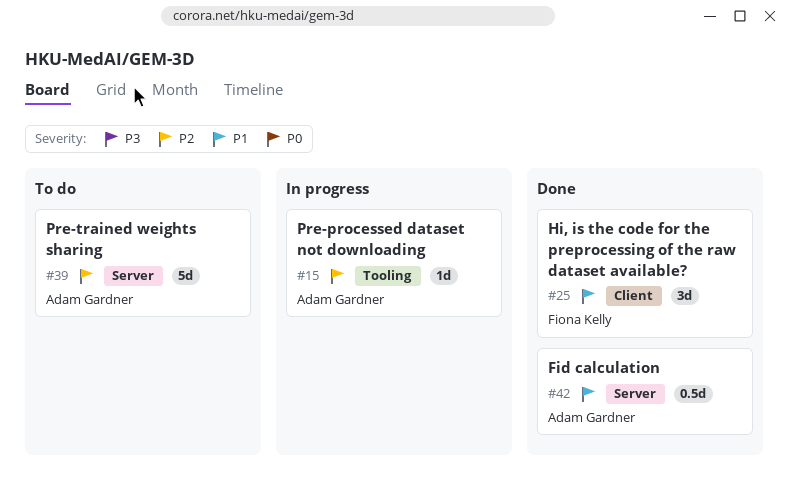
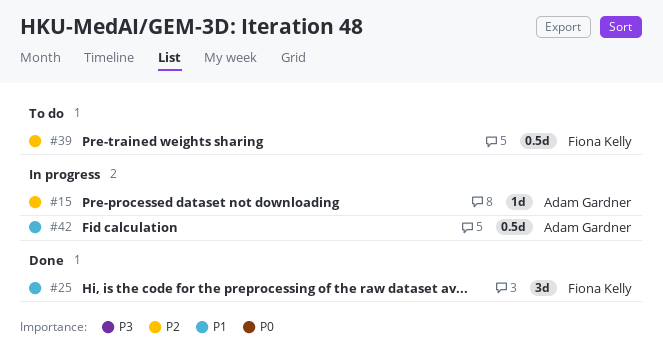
#39, owner: Adam Gardner -> Fiona Kelly
#39, estimate: 5d -> 0.5d
#42, status: Done -> In progress

